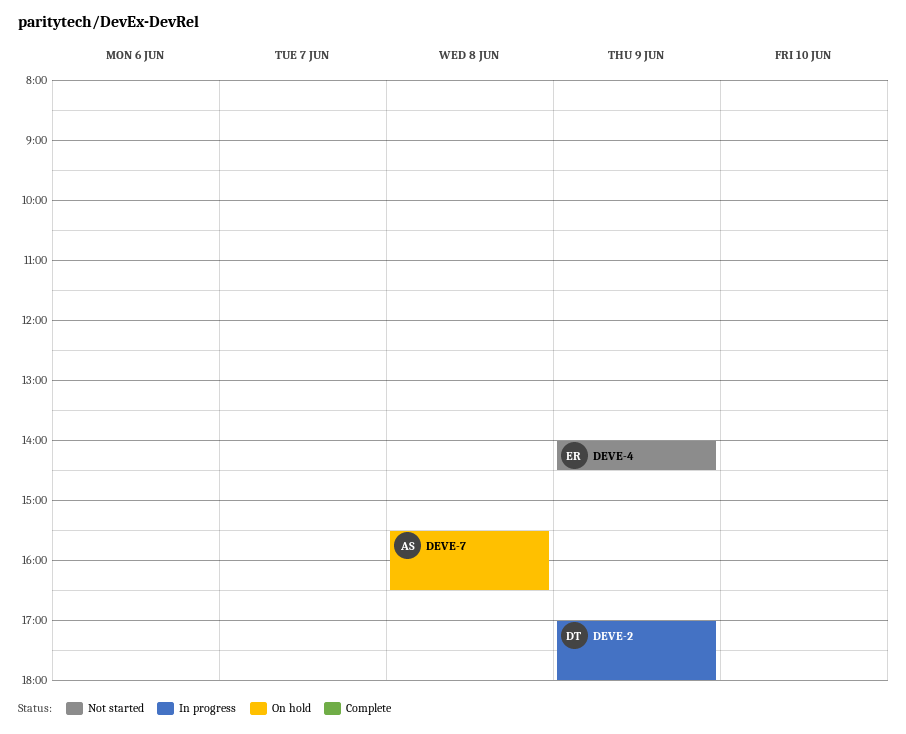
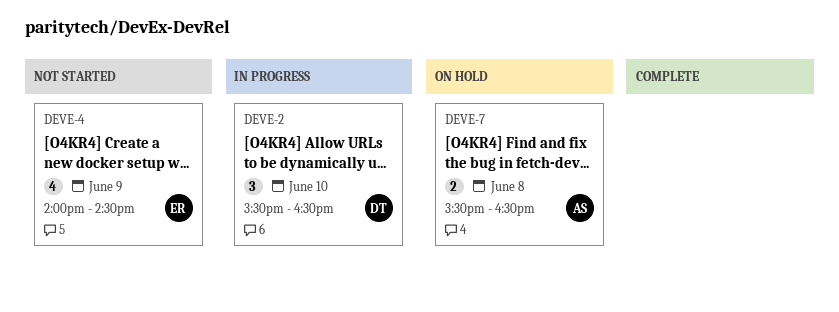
DEVE-2, day: Jun 9 -> Jun 10
DEVE-2, begins: 17:00 -> 15:30
DEVE-2, ends: 18:00 -> 16:30

